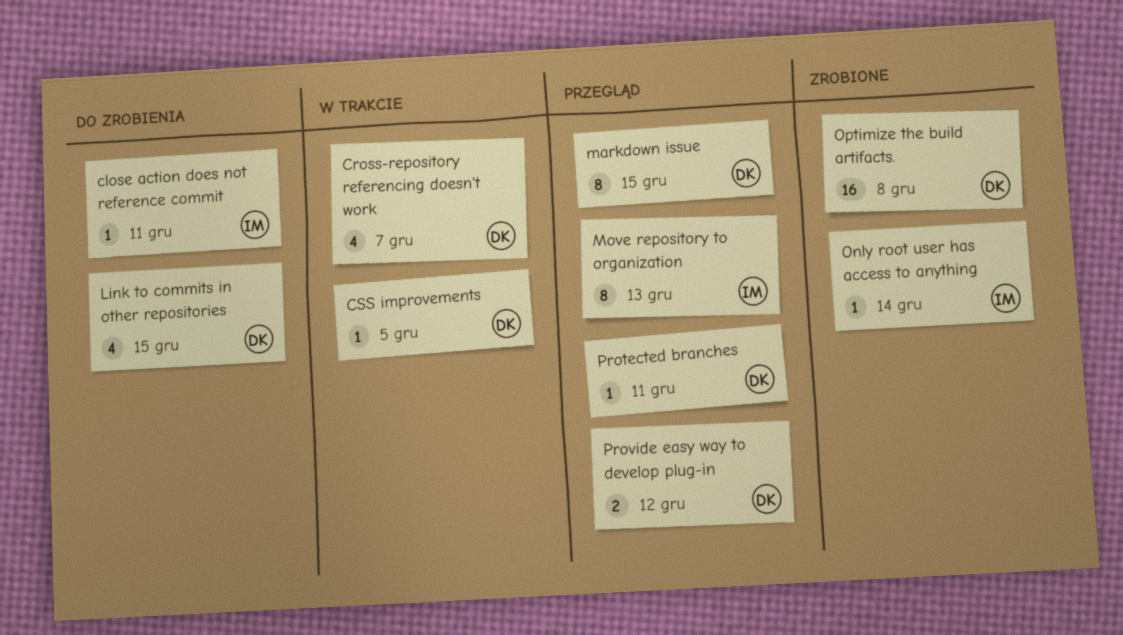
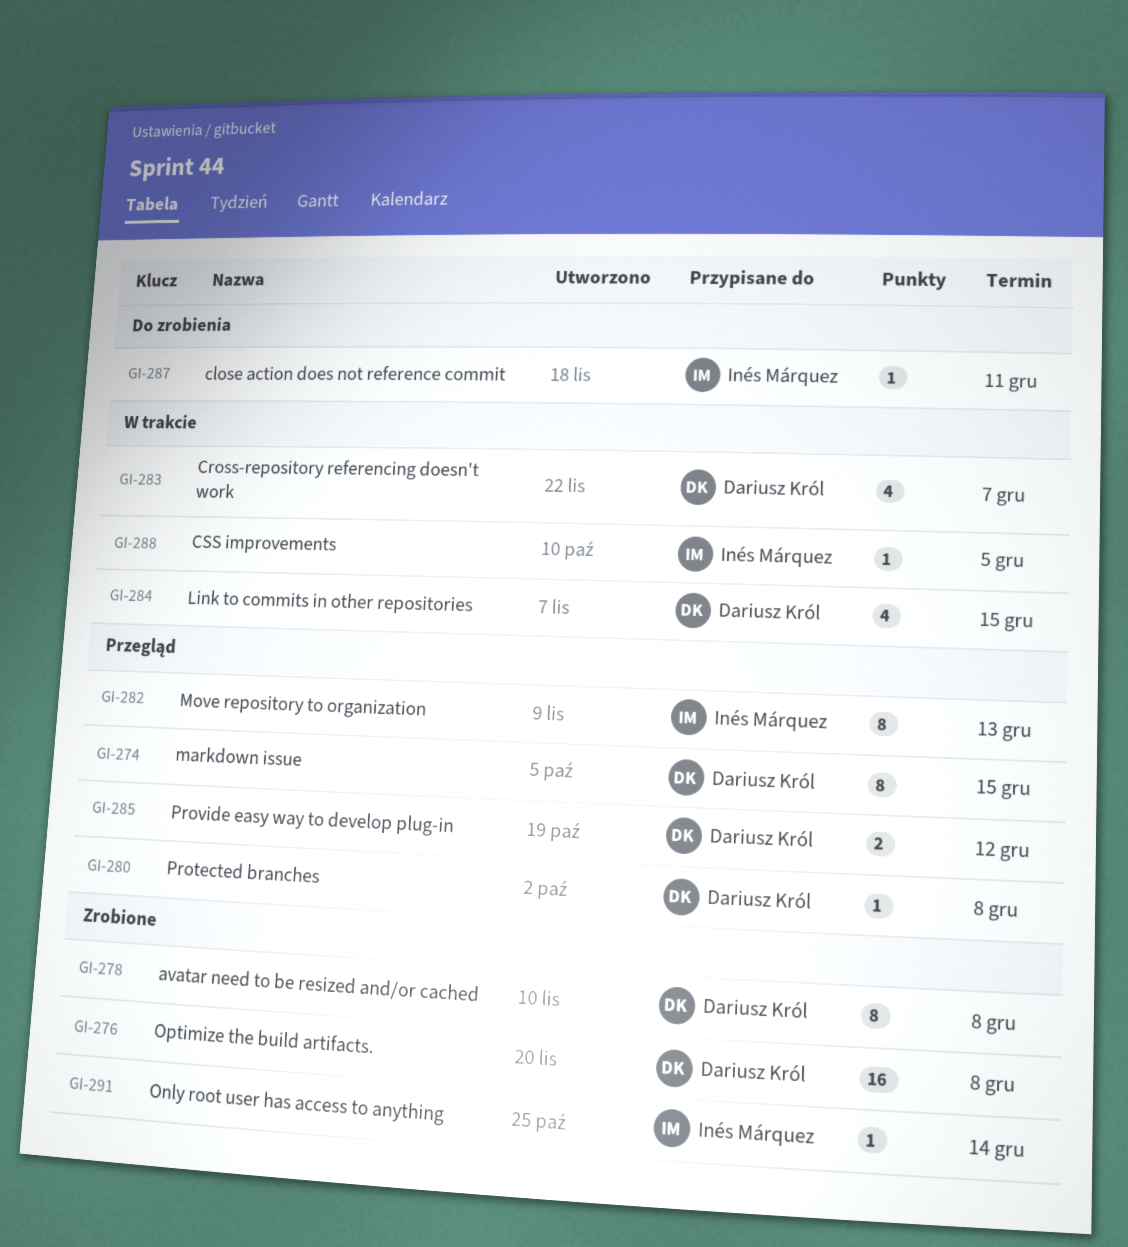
avatar need to be resized and/or cached: none -> present
CSS improvements, owner: Dariusz Król -> Inés Márquez
Link to commits in other repositories, status: Do zrobienia -> W trakcie
Protected branches, due: Dec 11 -> Dec 8

